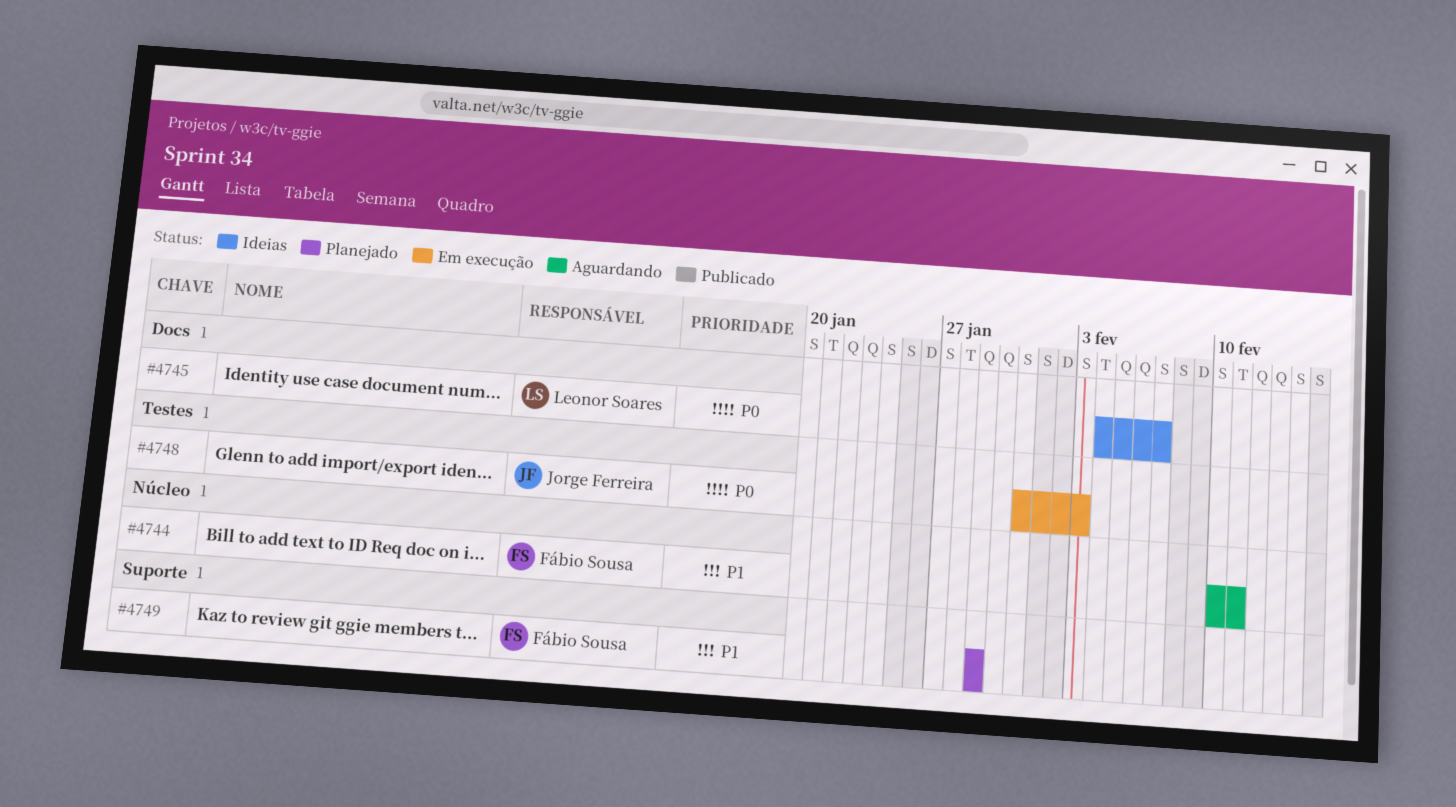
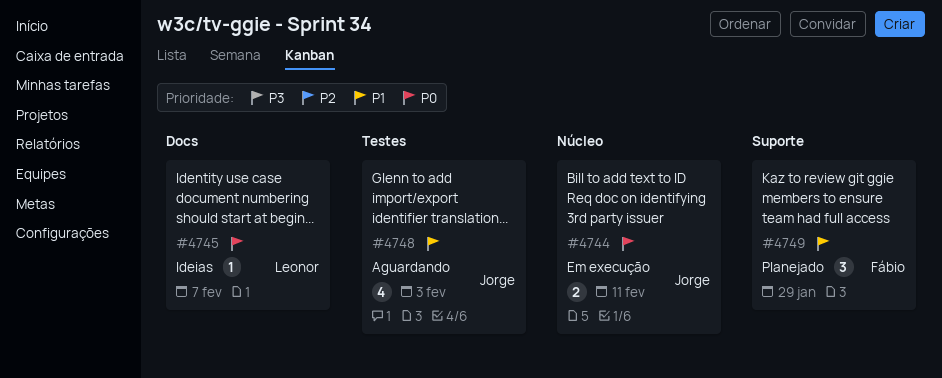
#4744, status: Aguardando -> Em execução
#4744, owner: Fábio Sousa -> Jorge Ferreira
#4744, priority: P1 -> P0
#4748, status: Em execução -> Aguardando
#4748, priority: P0 -> P1

